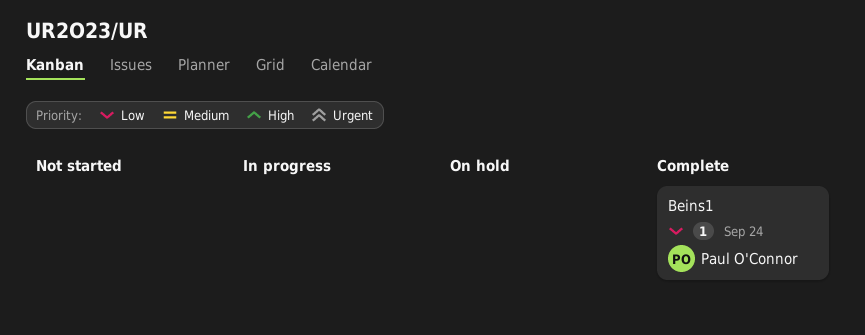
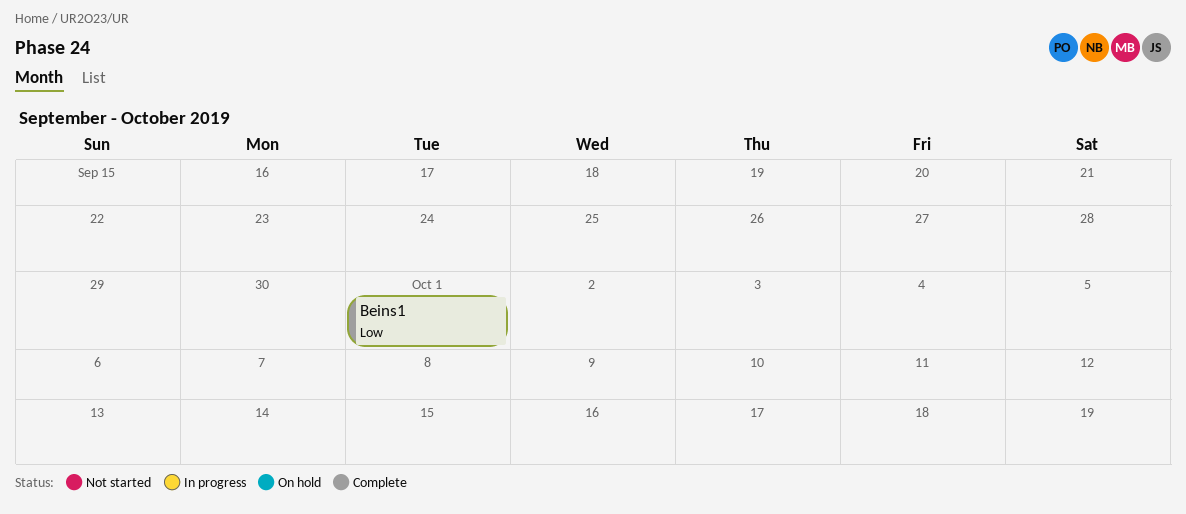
Beins1, due: Sep 24 -> Oct 1

